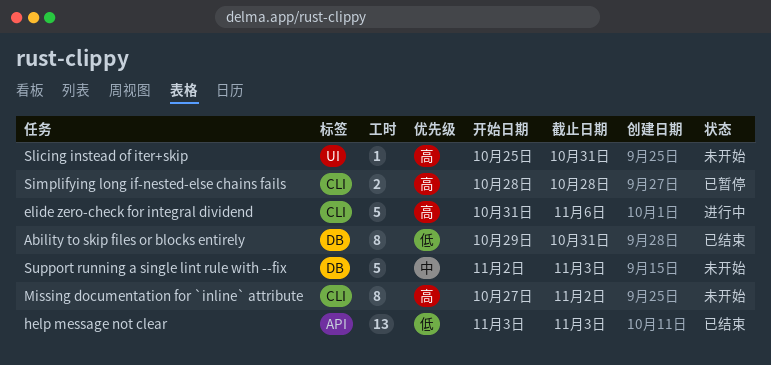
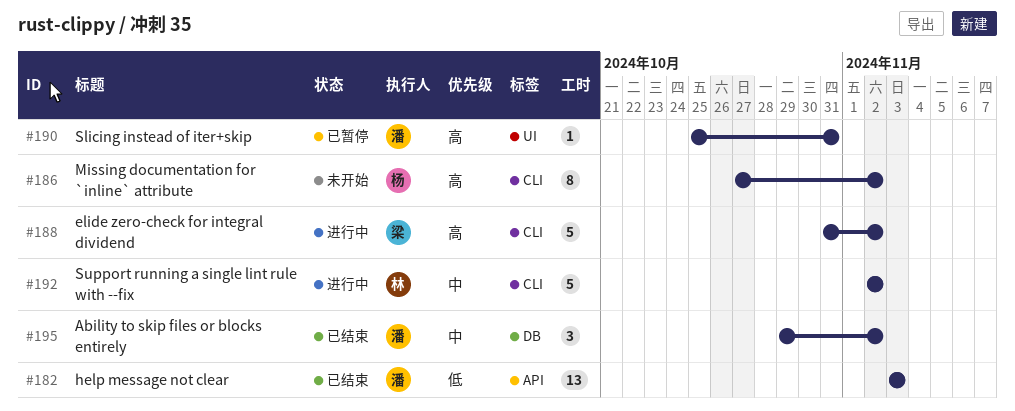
Ability to skip files or blocks entirely, priority: 低 -> 中
Ability to skip files or blocks entirely, estimate: 8 -> 3
Ability to skip files or blocks entirely, due: Oct 31 -> Nov 2
elide zero-check for integral dividend, due: Nov 6 -> Nov 2
Simplifying long if-nested-else chains fails: present -> none
Slicing instead of iter+skip, status: 未开始 -> 已暂停
Support running a single lint rule with --fix, status: 未开始 -> 进行中
Support running a single lint rule with --fix, label: DB -> CLI
Support running a single lint rule with --fix, due: Nov 3 -> Nov 2

